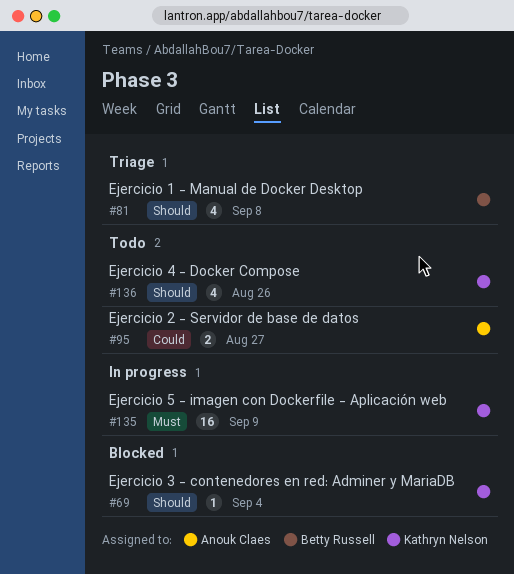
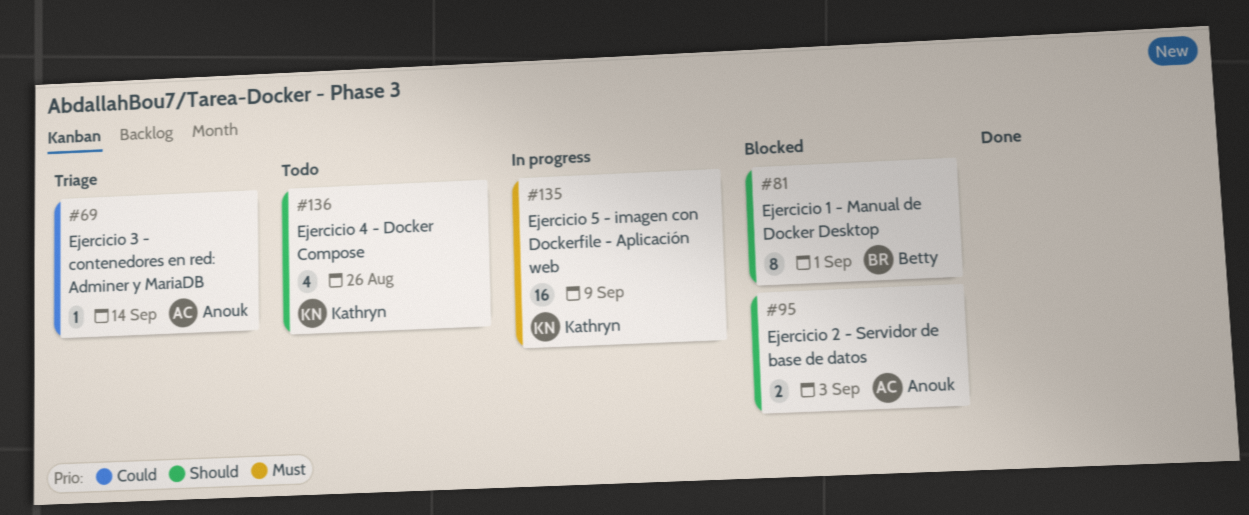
#69, status: Blocked -> Triage
#69, owner: Kathryn Nelson -> Anouk Claes
#69, priority: Should -> Could
#69, due: Sep 4 -> Sep 14
#81, status: Triage -> Blocked
#81, estimate: 4 -> 8
#81, due: Sep 8 -> Sep 1
#95, status: Todo -> Blocked
#95, priority: Could -> Should
#95, due: Aug 27 -> Sep 3

